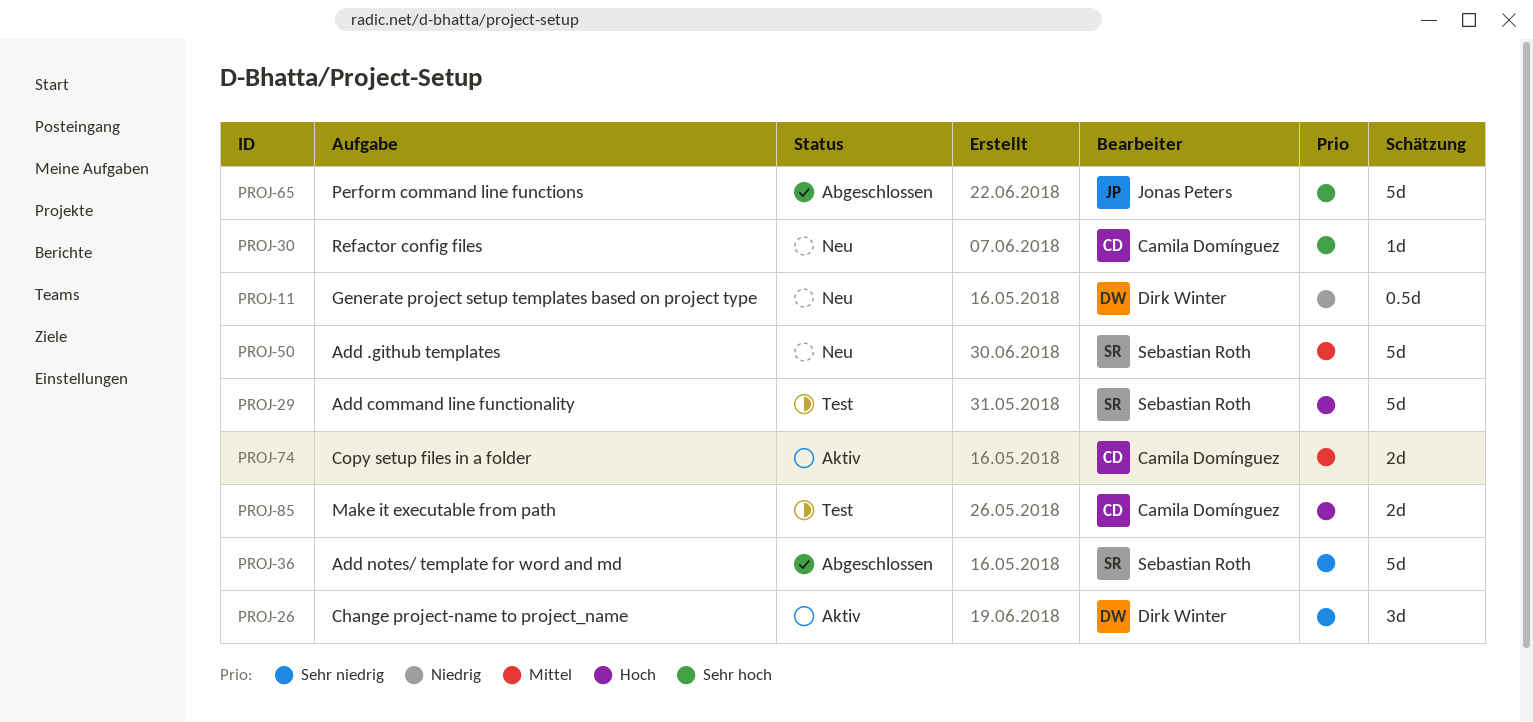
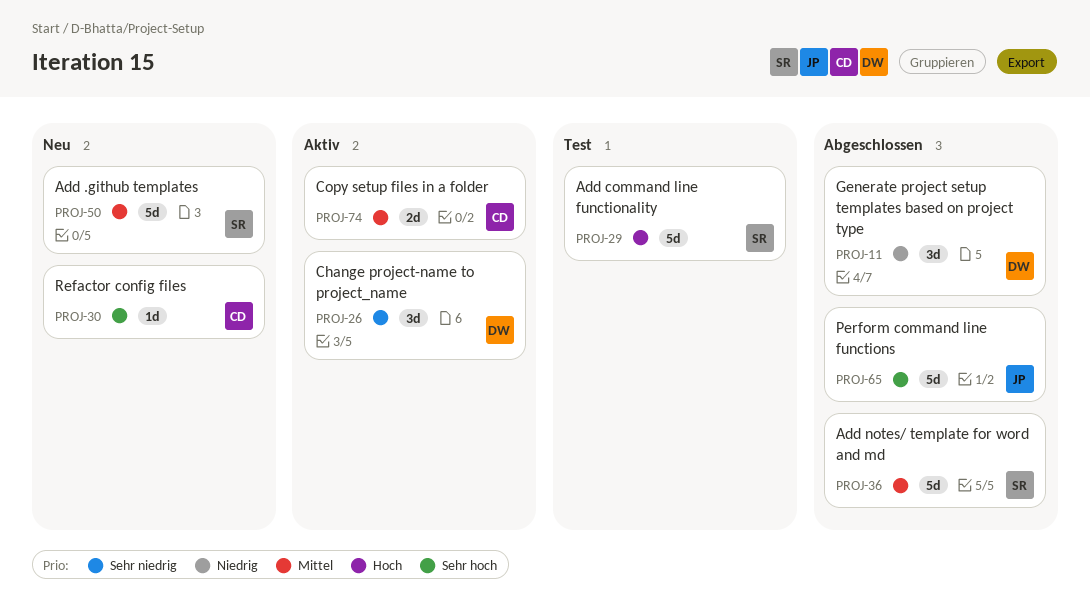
PROJ-11, status: Neu -> Abgeschlossen
PROJ-11, estimate: 0.5d -> 3d
PROJ-36, priority: Sehr niedrig -> Mittel
PROJ-85: present -> none

